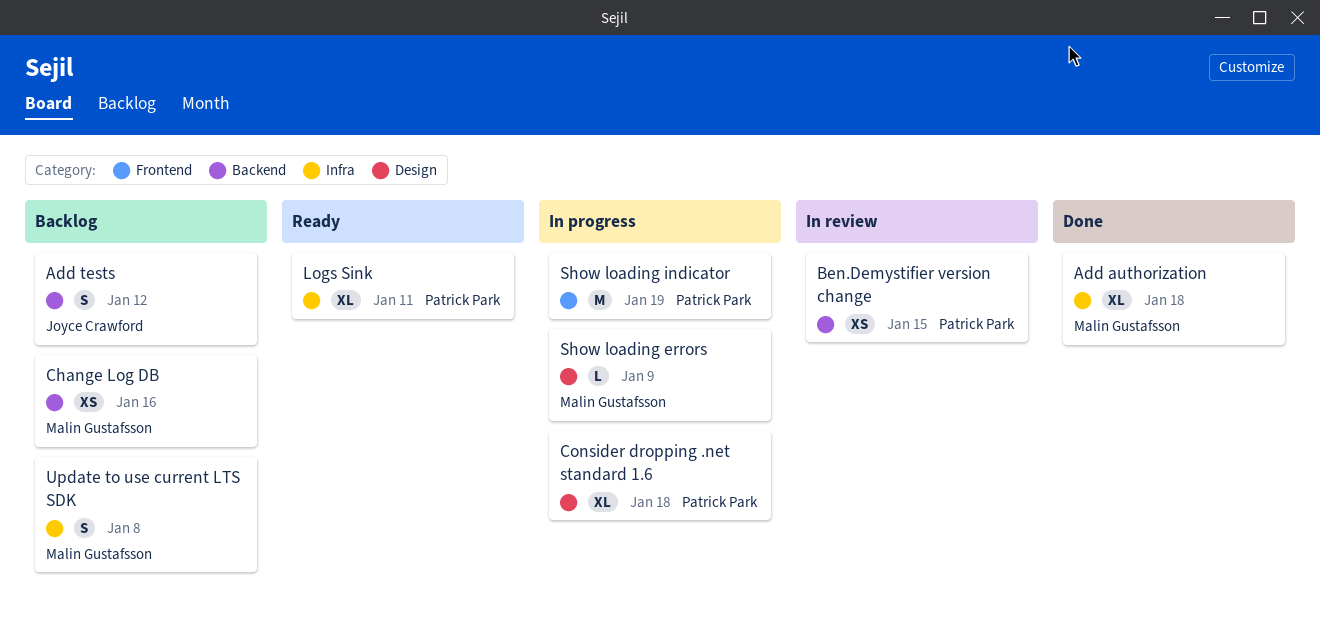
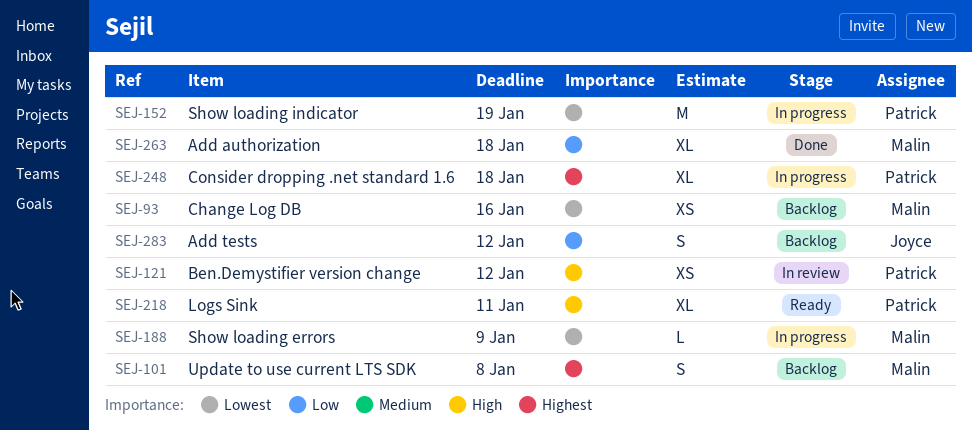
Ben.Demystifier version change, due: Jan 15 -> Jan 12

